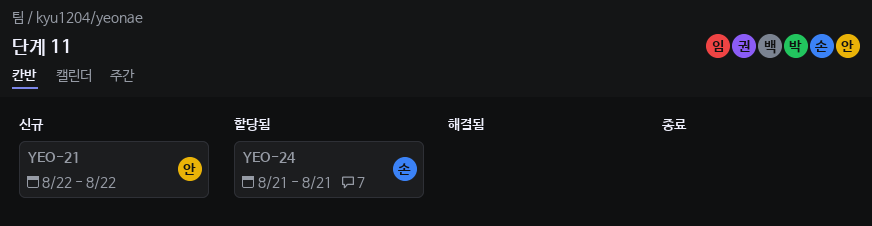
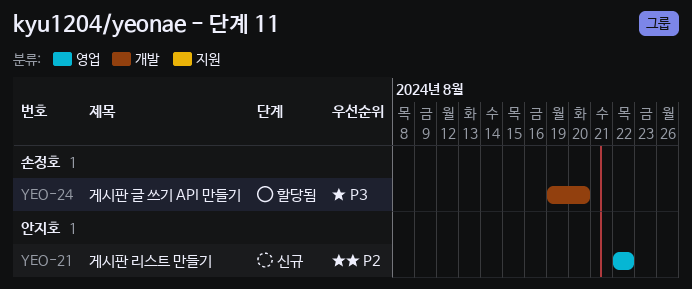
YEO-24, start: Aug 21 -> Aug 19
YEO-24, due: Aug 21 -> Aug 20

